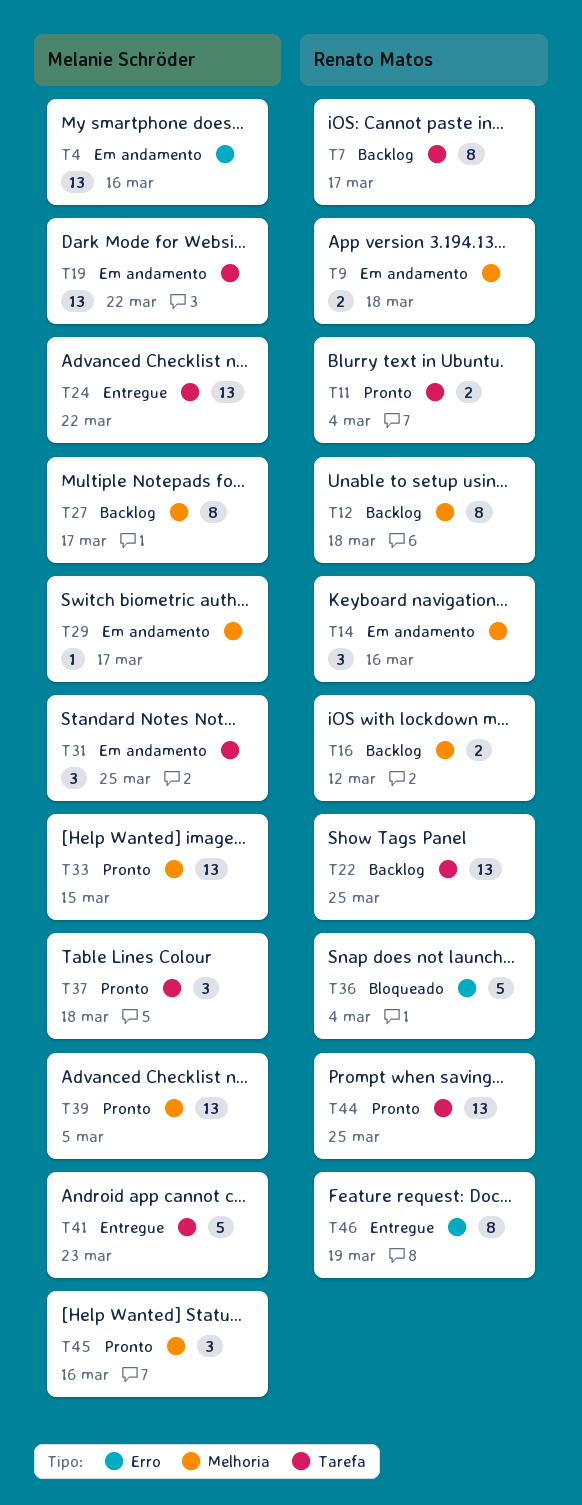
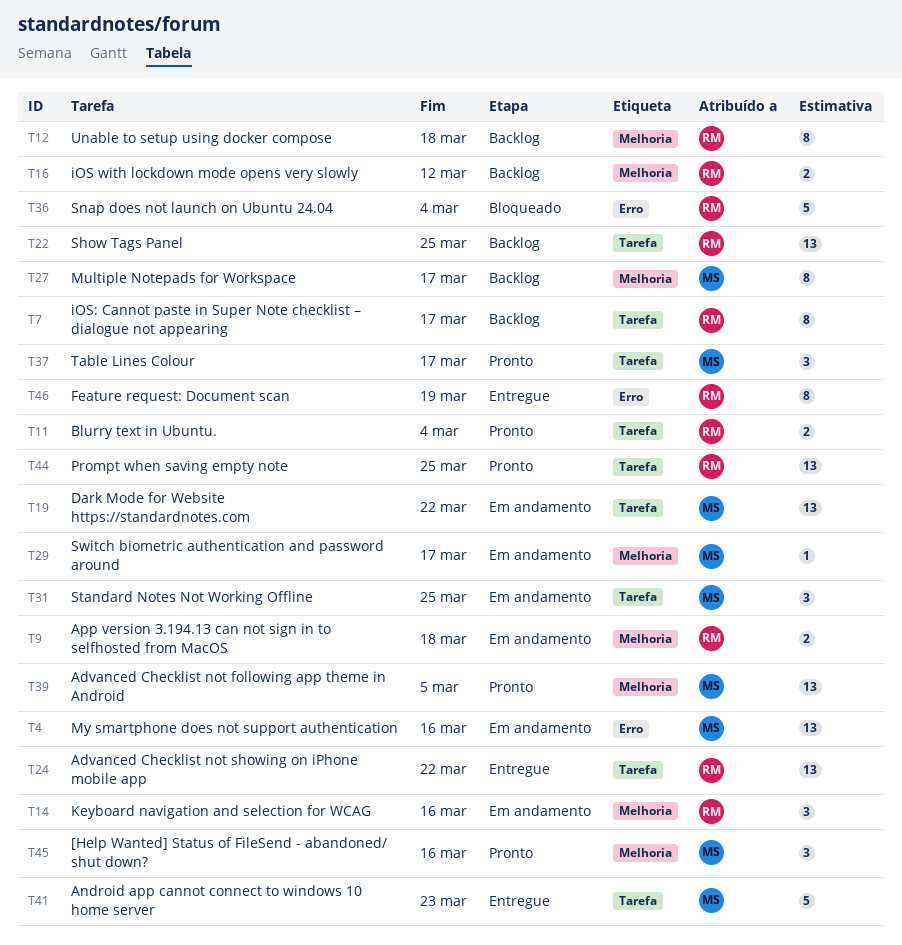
T24, owner: Melanie Schröder -> Renato Matos
T33: present -> none
T37, due: Mar 18 -> Mar 17

